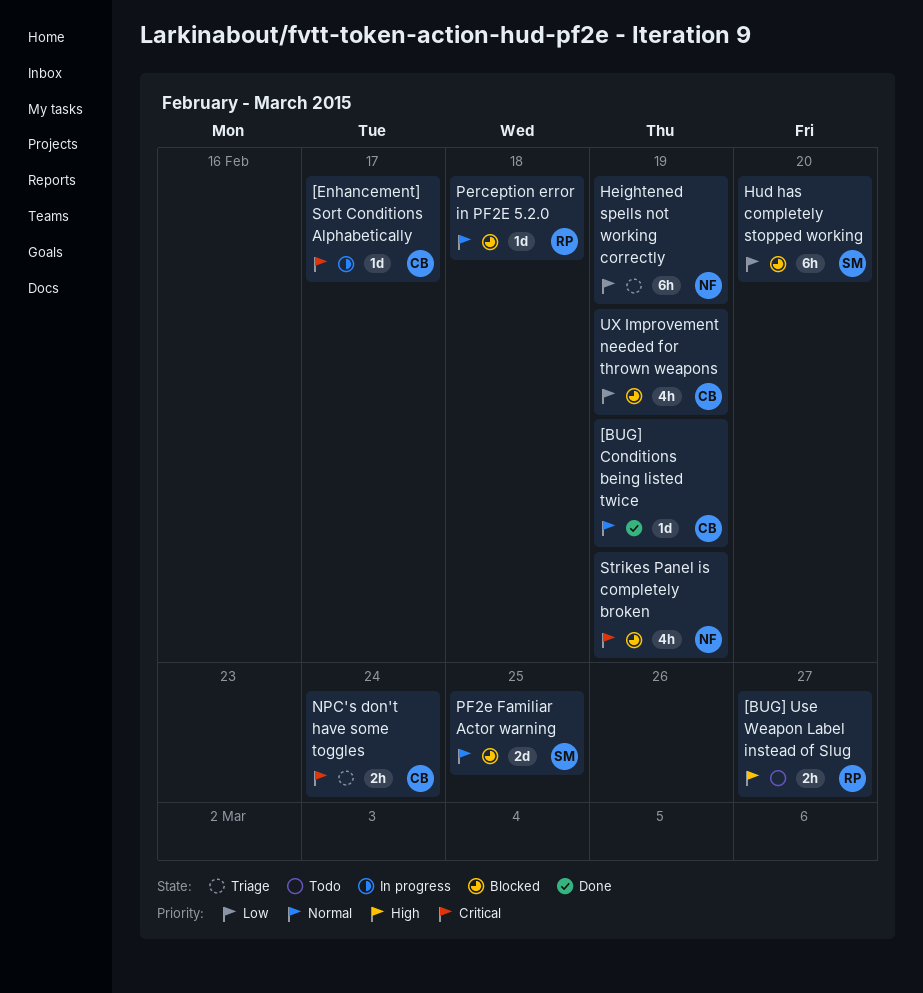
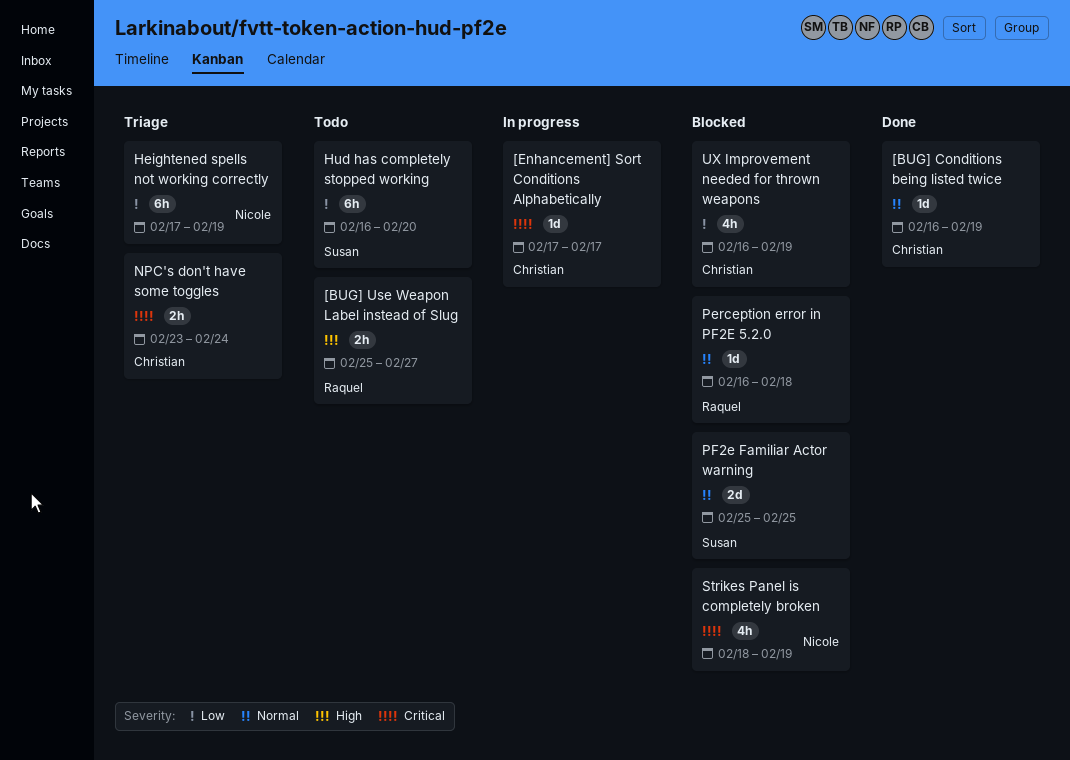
Hud has completely stopped working, status: Blocked -> Todo

